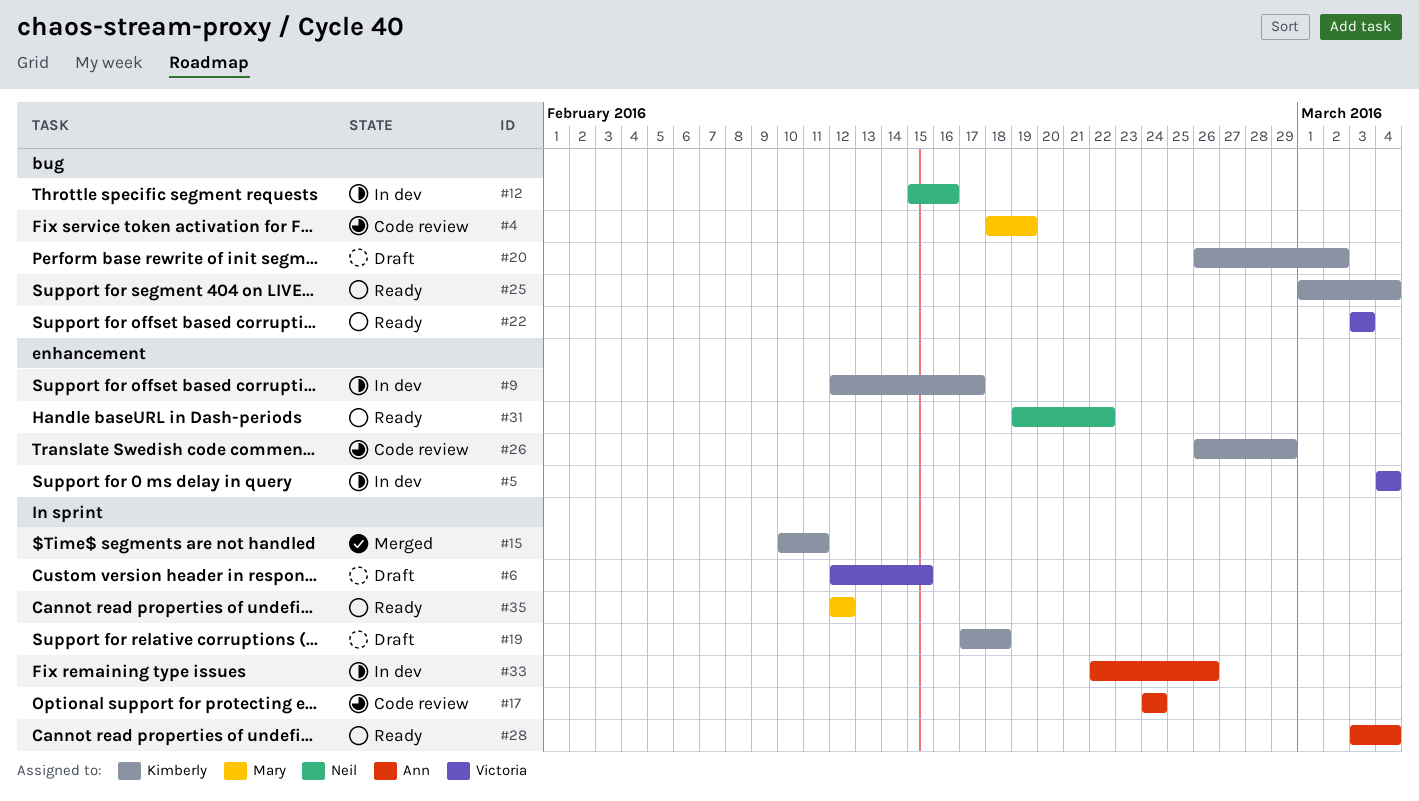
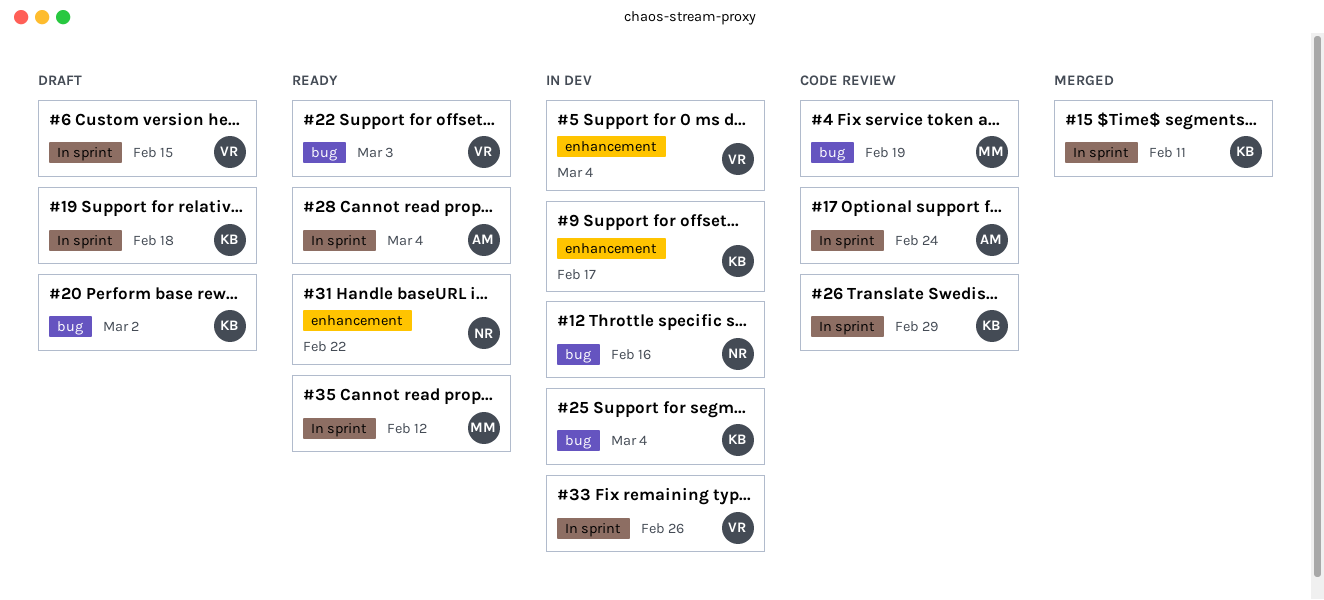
#25, status: Ready -> In dev
#26, label: enhancement -> In sprint
#33, owner: Ann -> Victoria

